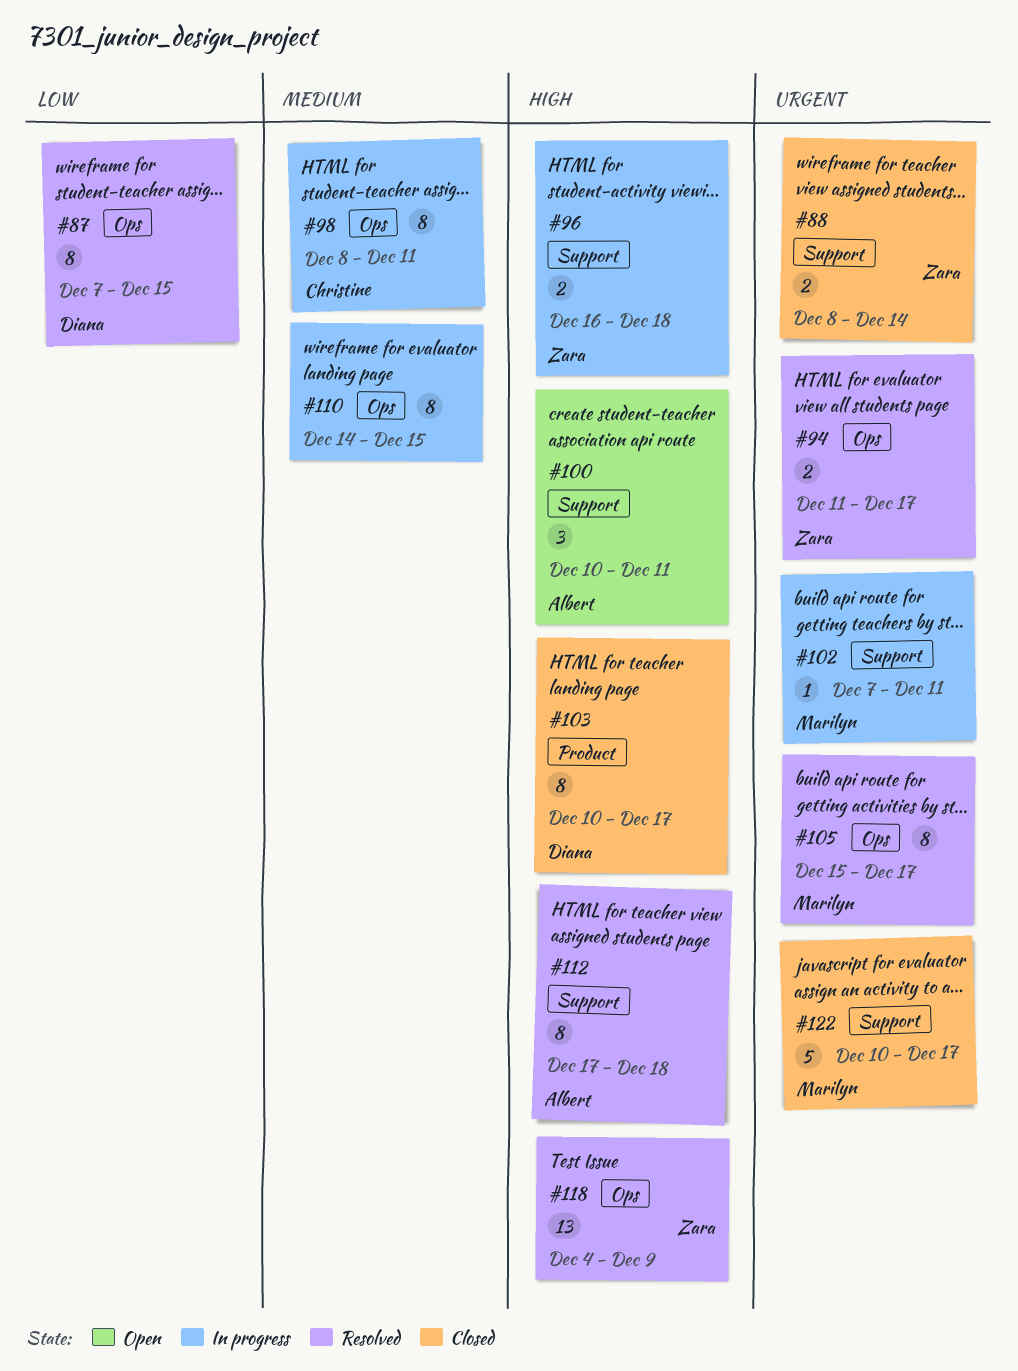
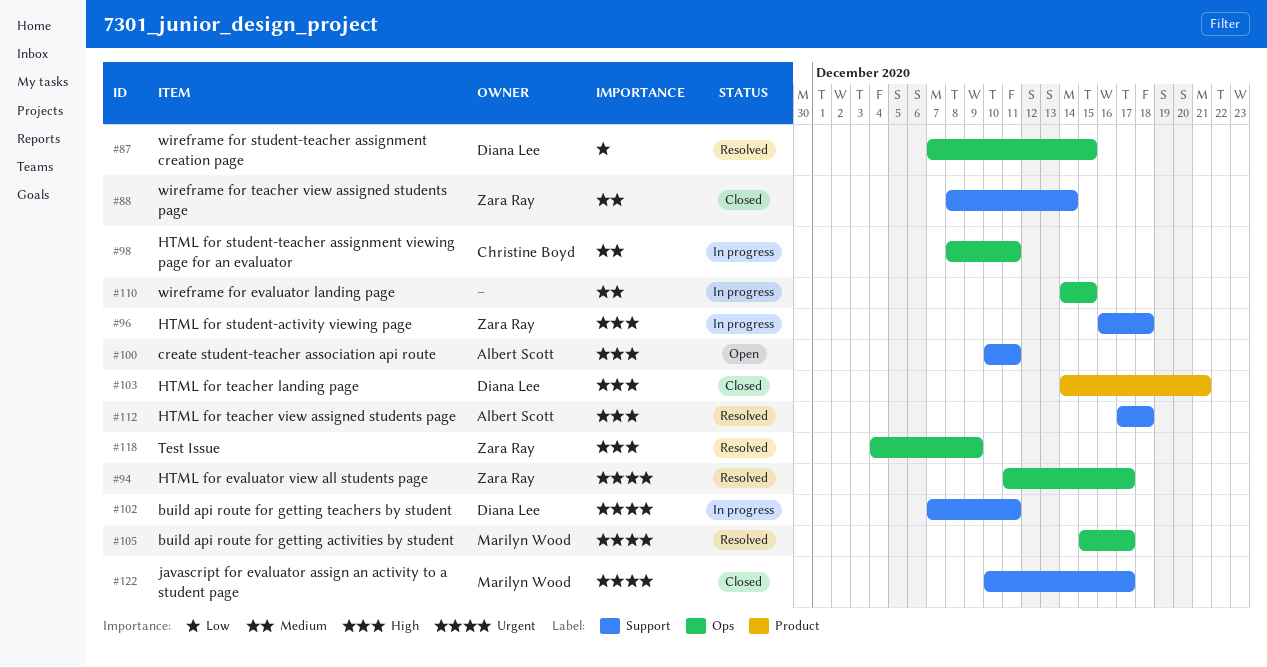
#88, priority: Urgent -> Medium
#102, owner: Marilyn Wood -> Diana Lee
#103, start: Dec 10 -> Dec 14
#103, due: Dec 17 -> Dec 21

